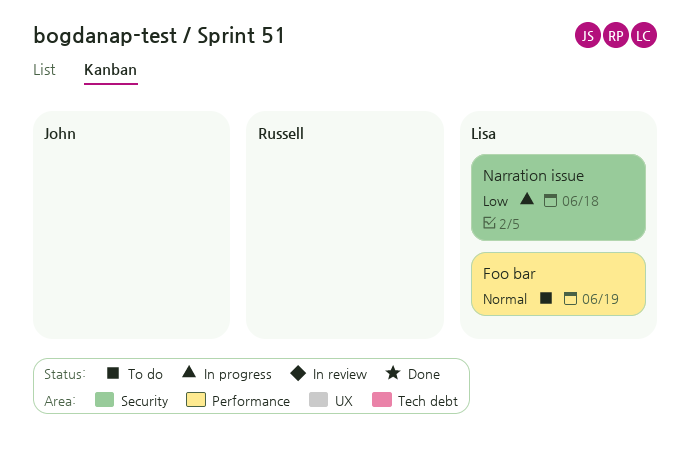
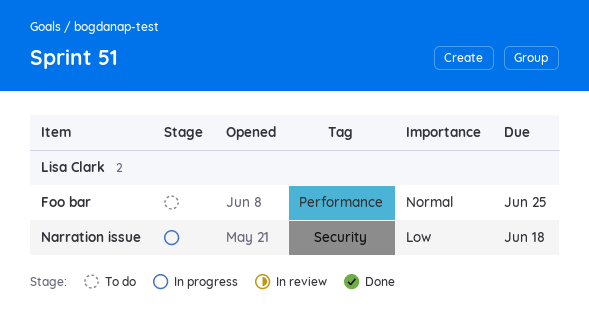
Foo bar, due: Jun 19 -> Jun 25

